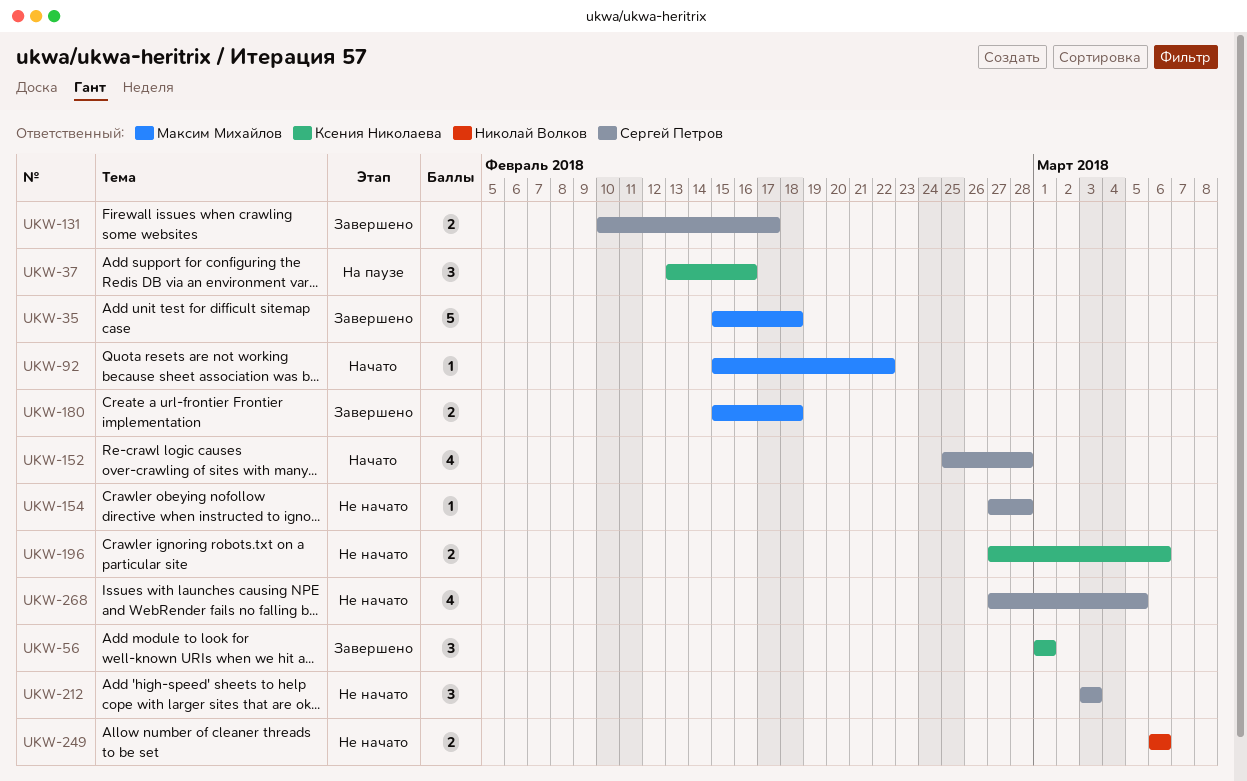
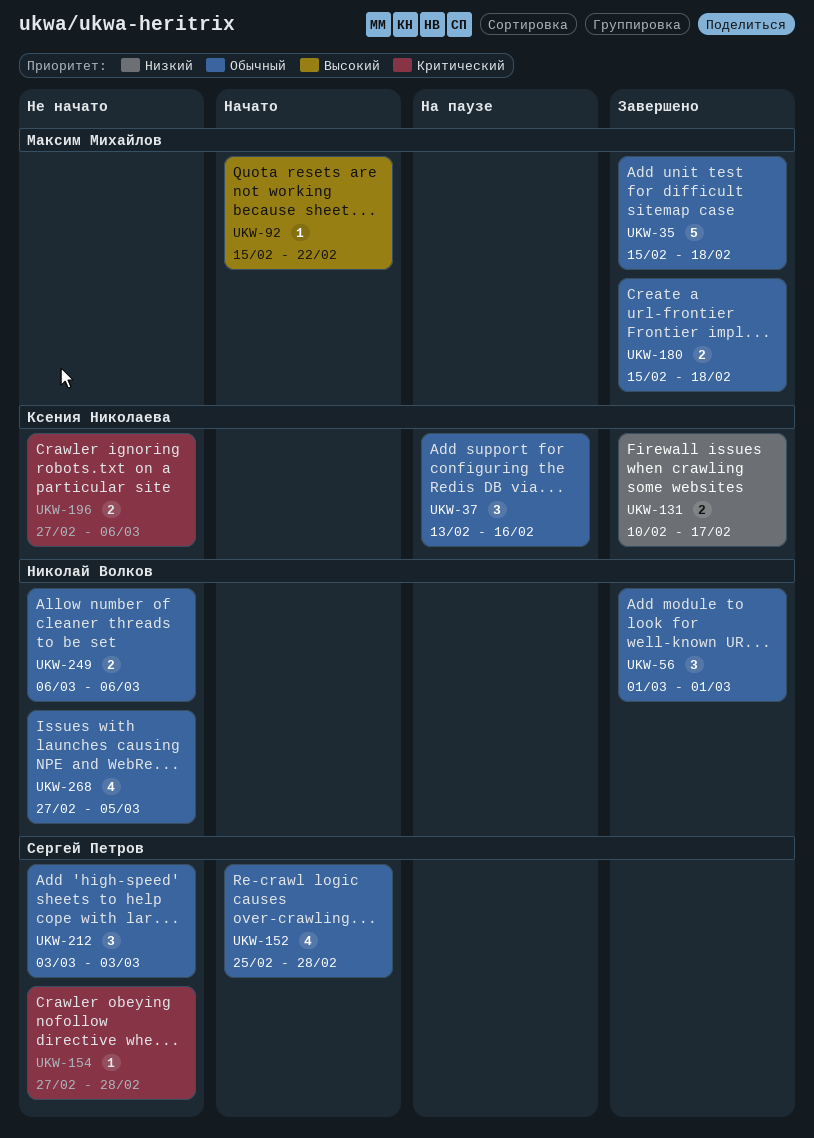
UKW-56, owner: Ксения Николаева -> Николай Волков
UKW-131, owner: Сергей Петров -> Ксения Николаева
UKW-268, owner: Сергей Петров -> Николай Волков

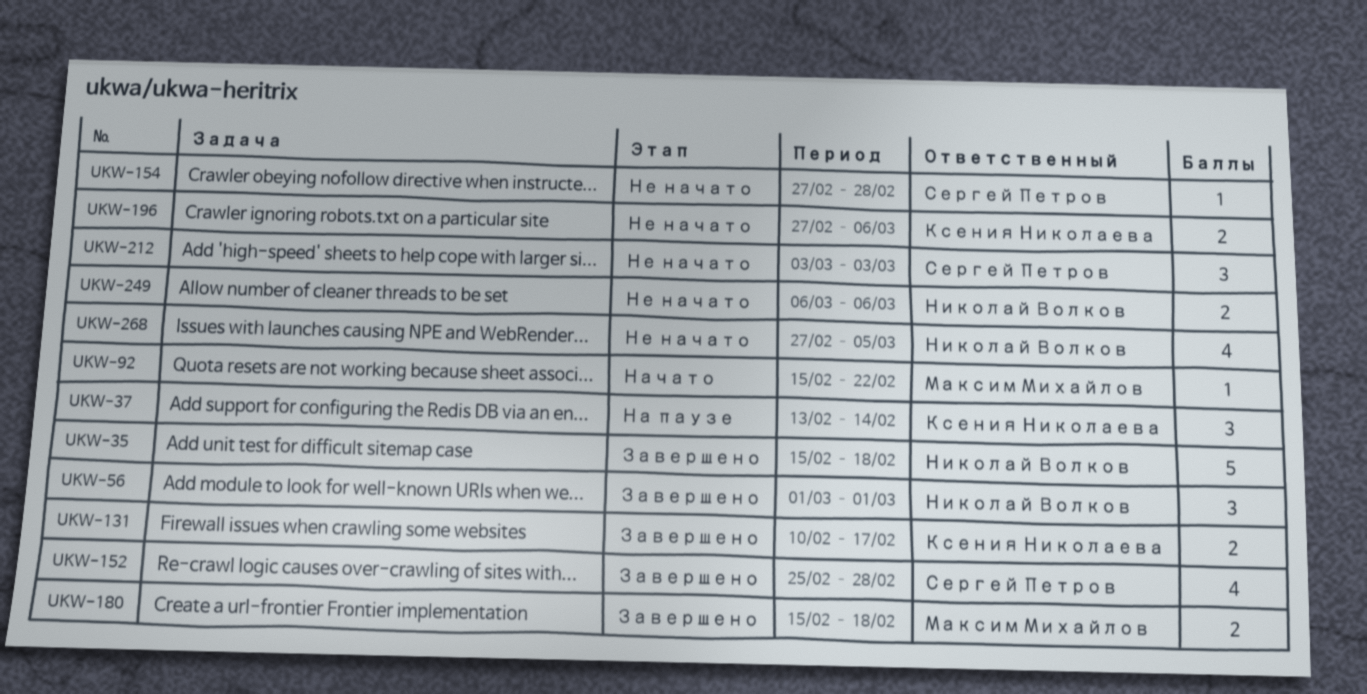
UKW-35, owner: Максим Михайлов -> Николай Волков
UKW-37, due: Feb 16 -> Feb 14
UKW-152, status: Начато -> Завершено

